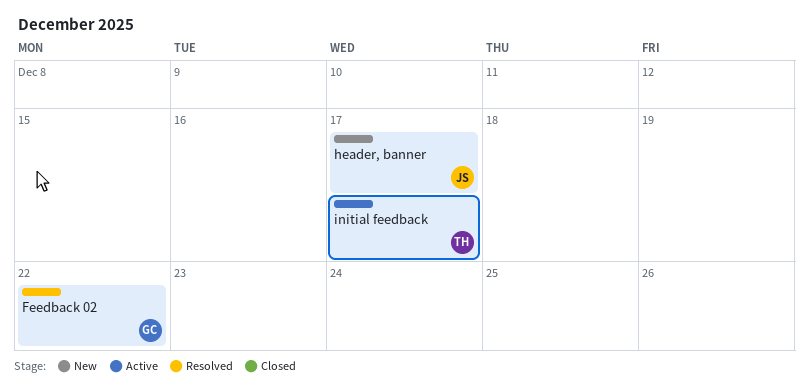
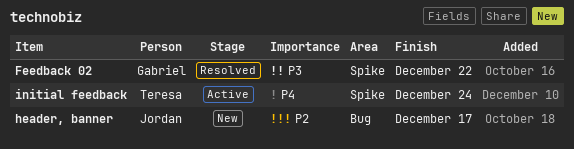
initial feedback, due: Dec 17 -> Dec 24

